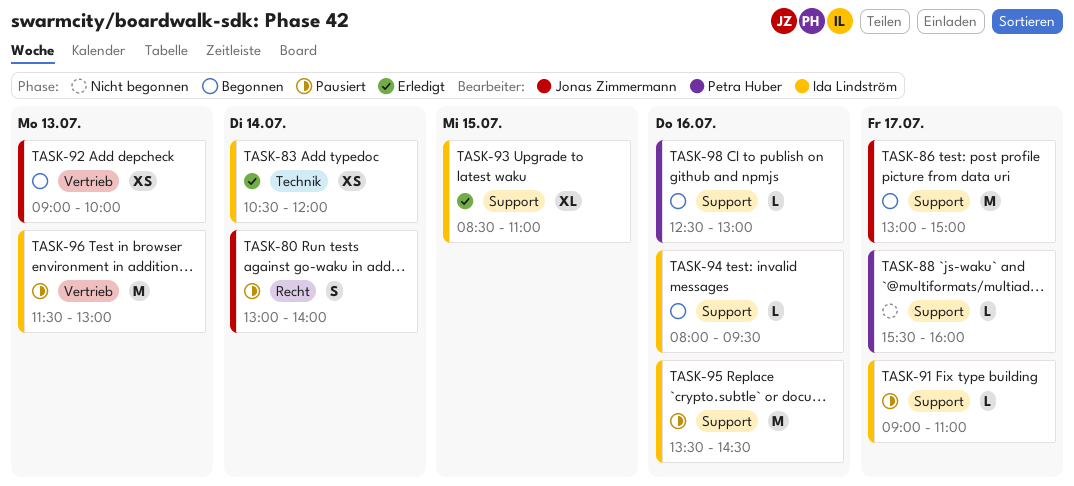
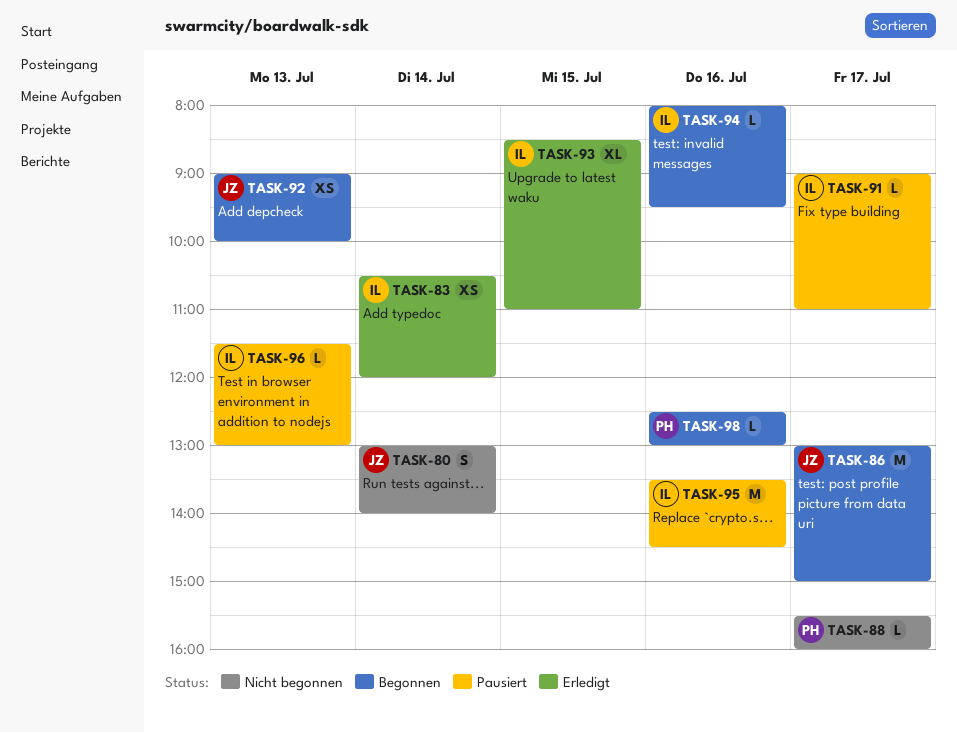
TASK-80, status: Pausiert -> Nicht begonnen
TASK-96, estimate: M -> L

